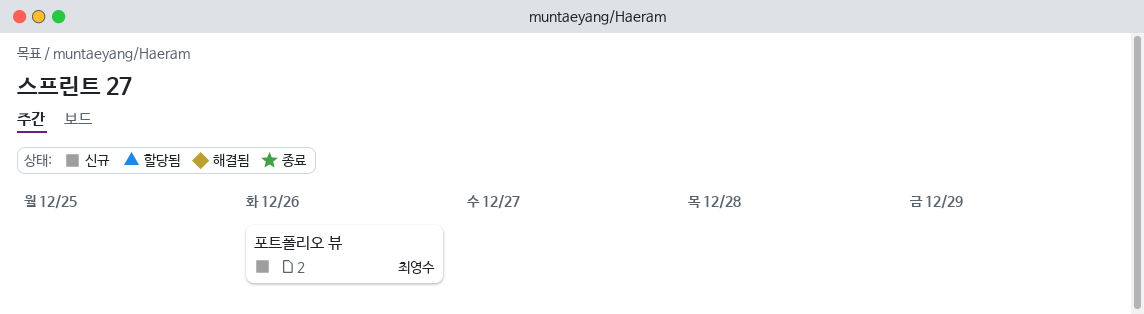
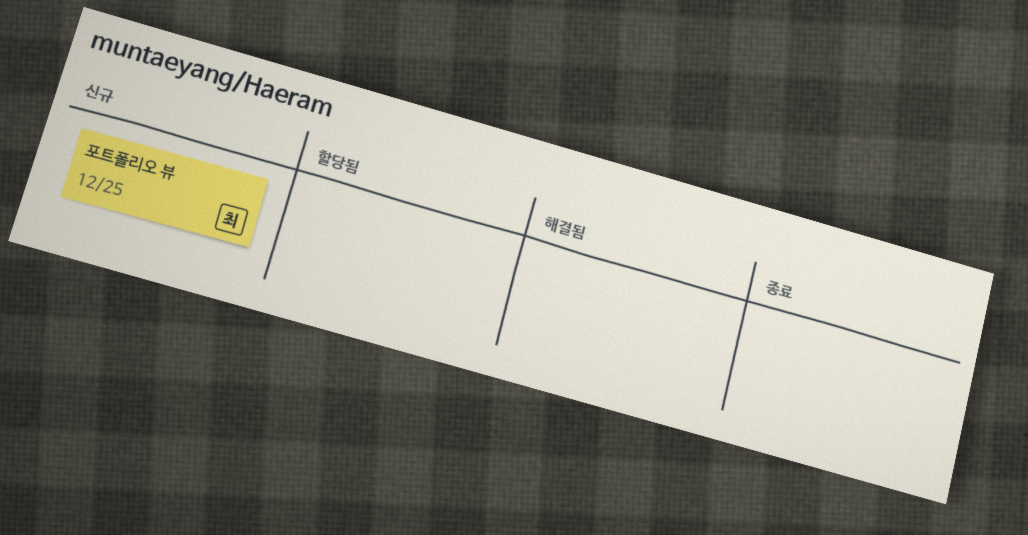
포트폴리오 뷰, due: Dec 26 -> Dec 25

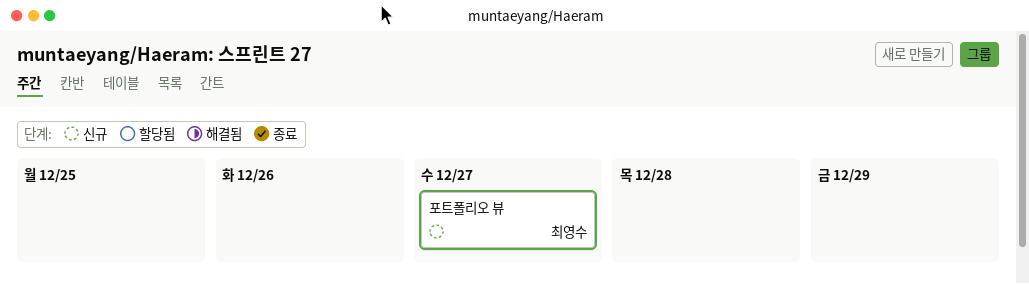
포트폴리오 뷰, due: Dec 25 -> Dec 27

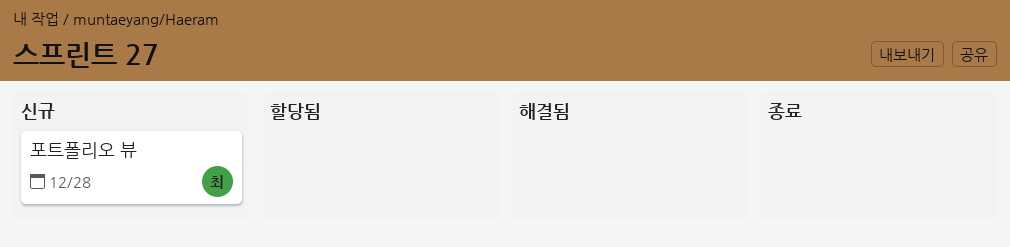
포트폴리오 뷰, due: Dec 27 -> Dec 28

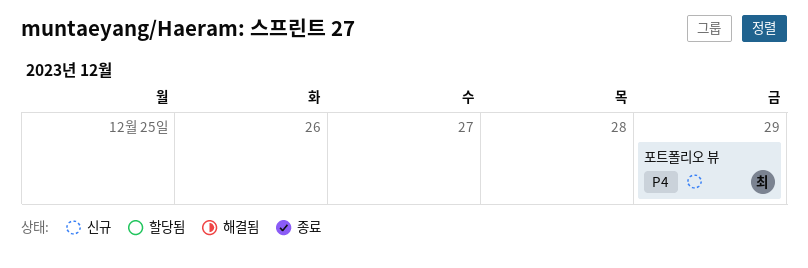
포트폴리오 뷰, due: Dec 28 -> Dec 29

